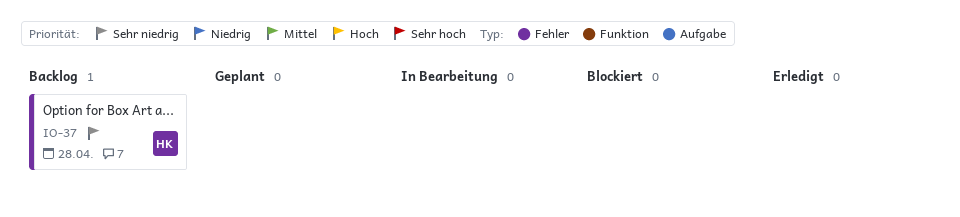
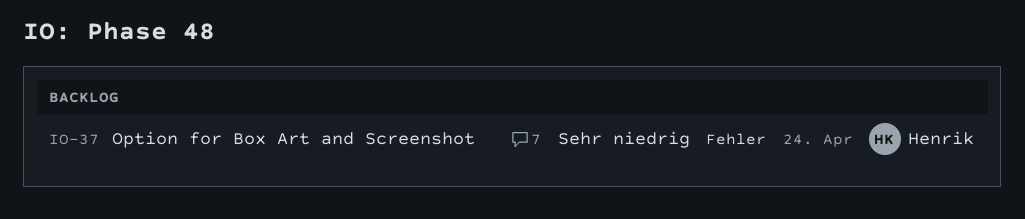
IO-37, due: Apr 28 -> Apr 24

